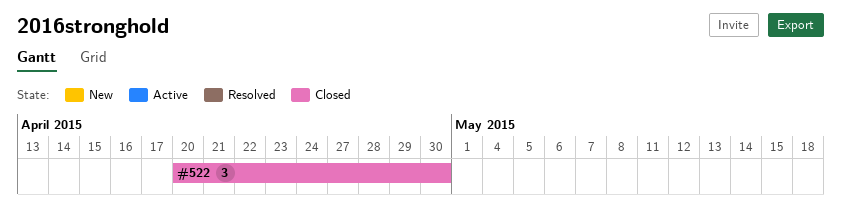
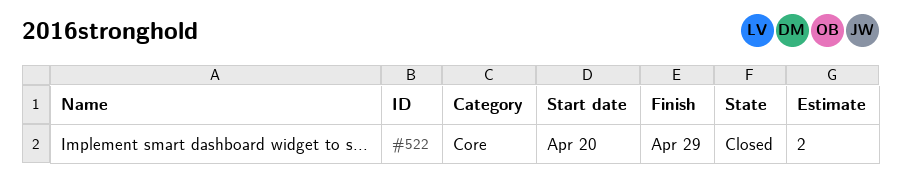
#522, estimate: 3 -> 2
#522, due: Apr 30 -> Apr 29

